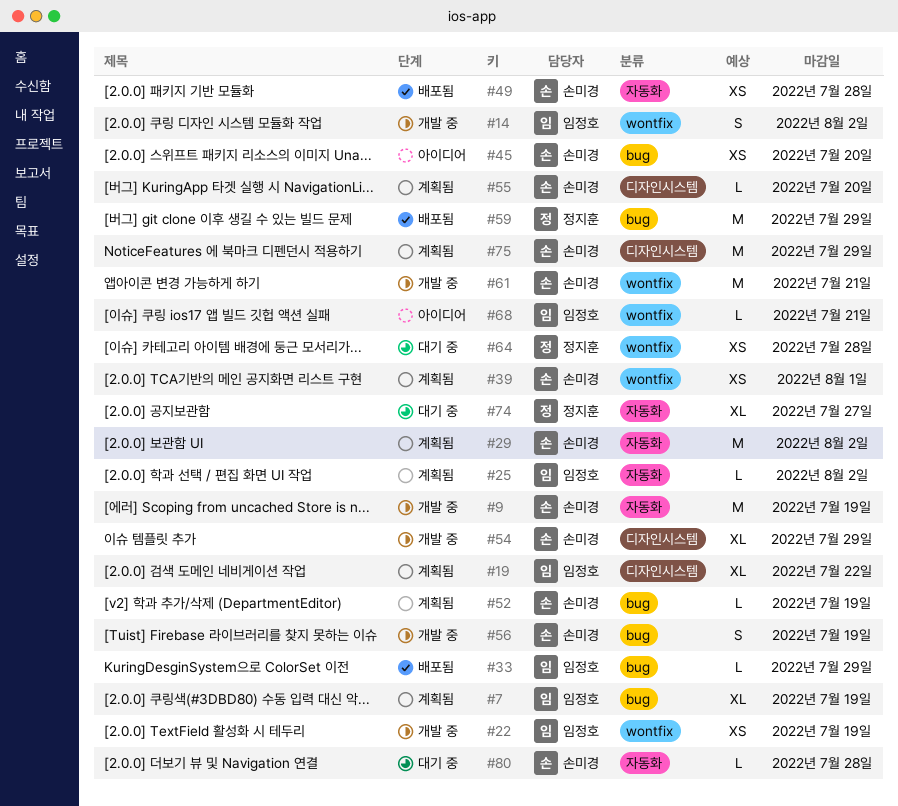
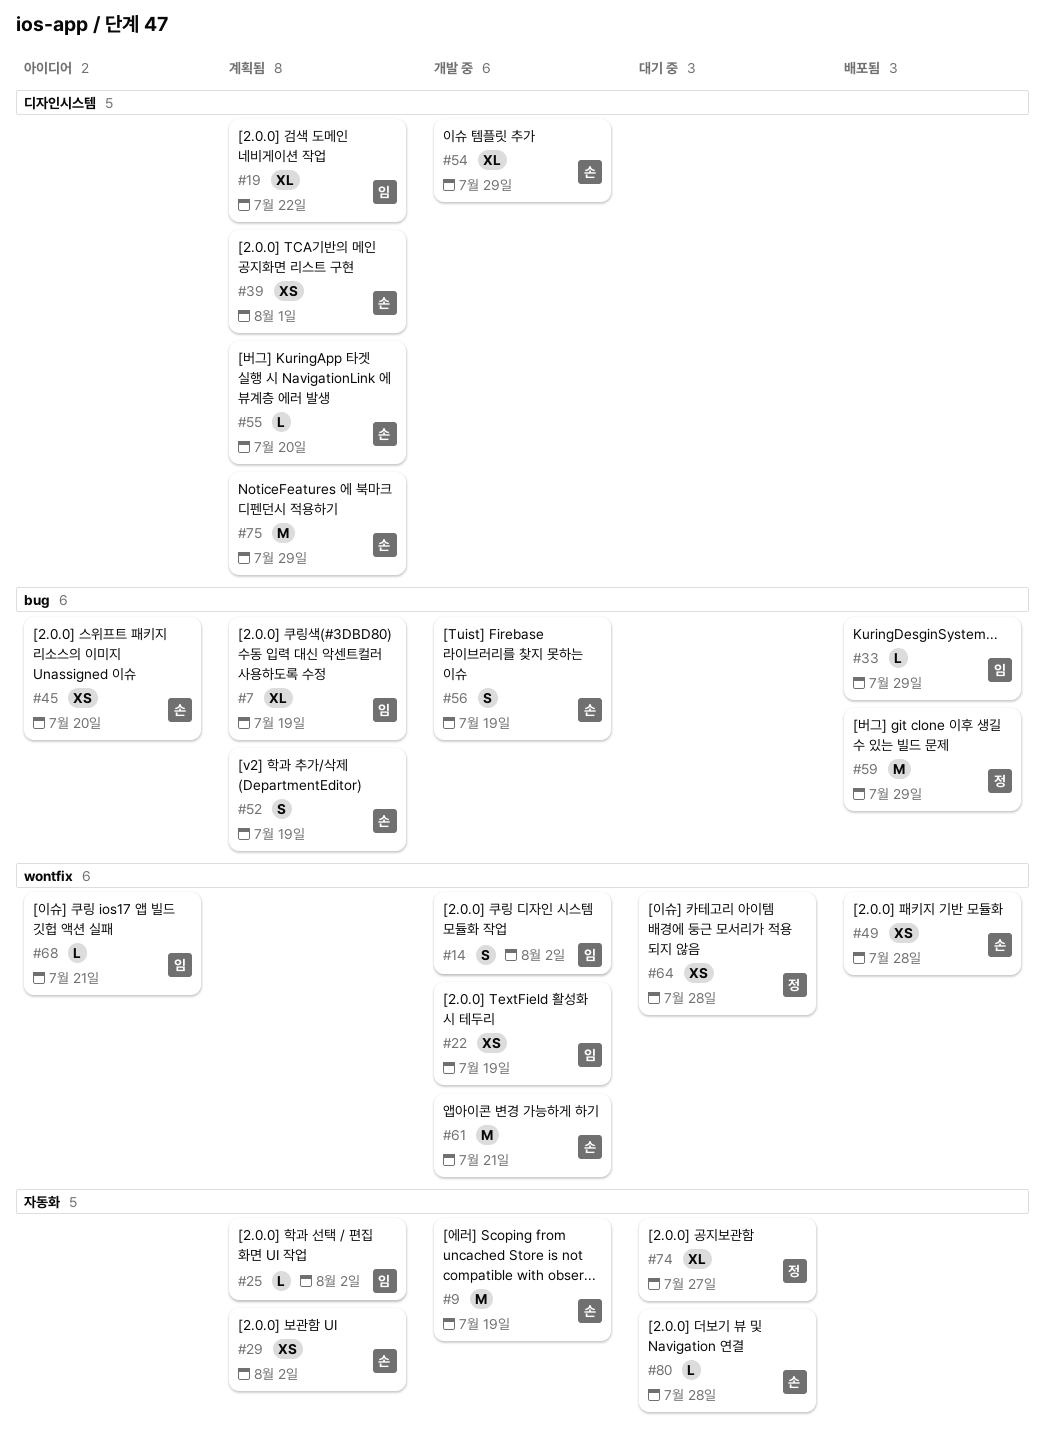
#29, estimate: M -> XS
#39, label: wontfix -> 디자인시스템
#49, label: 자동화 -> wontfix
#52, estimate: L -> S

